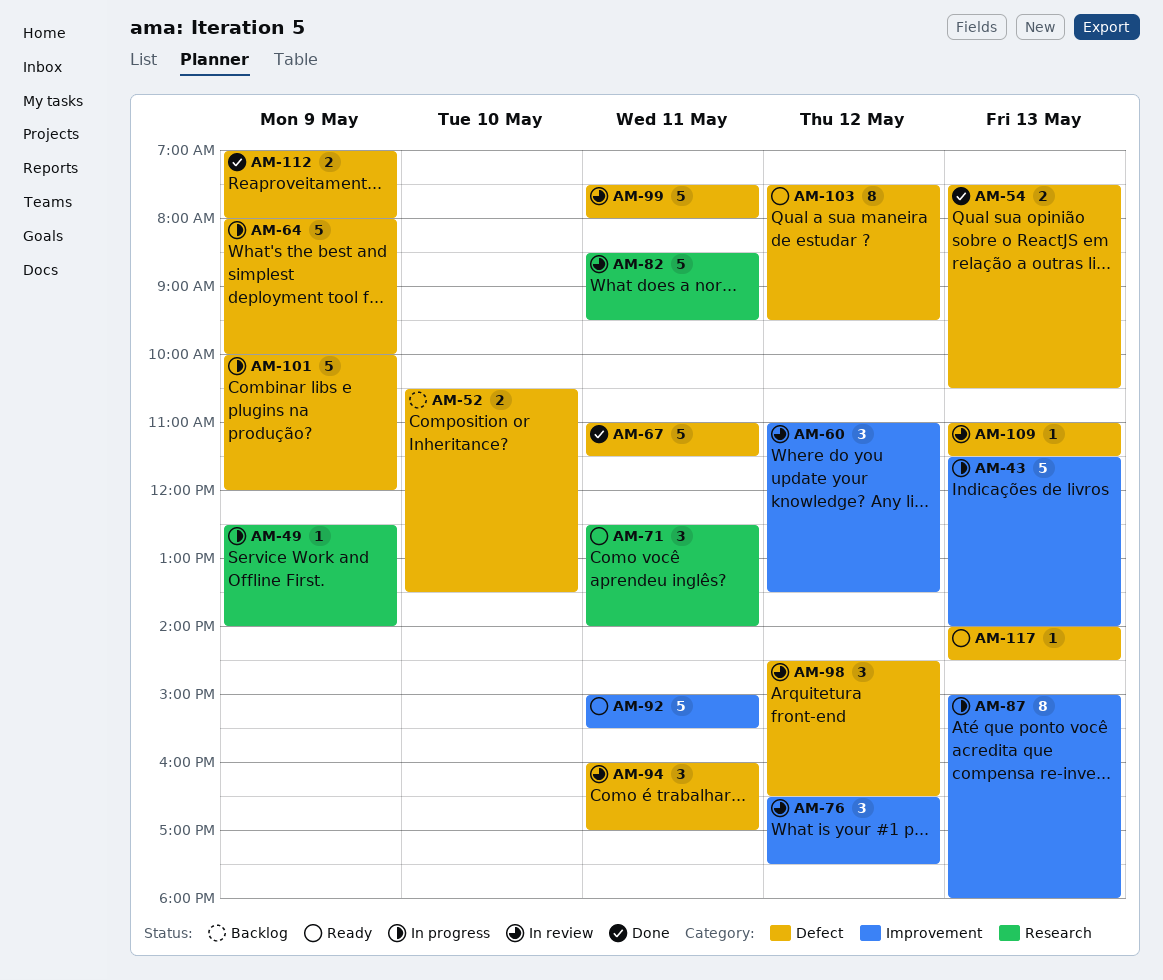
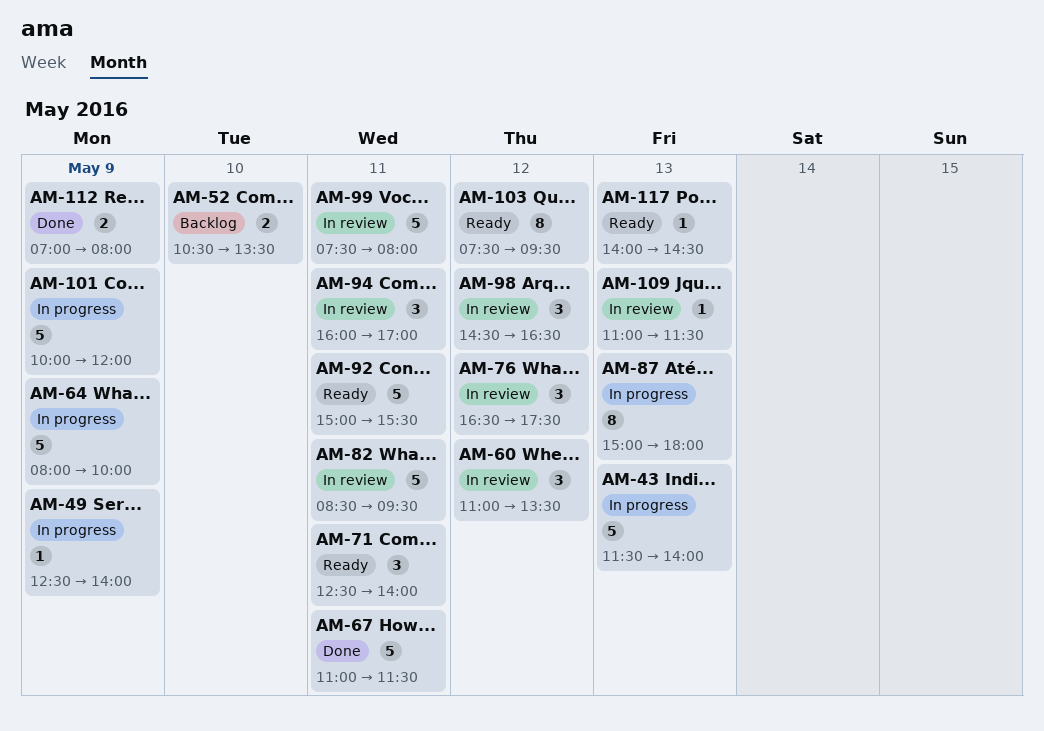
AM-54: present -> none

